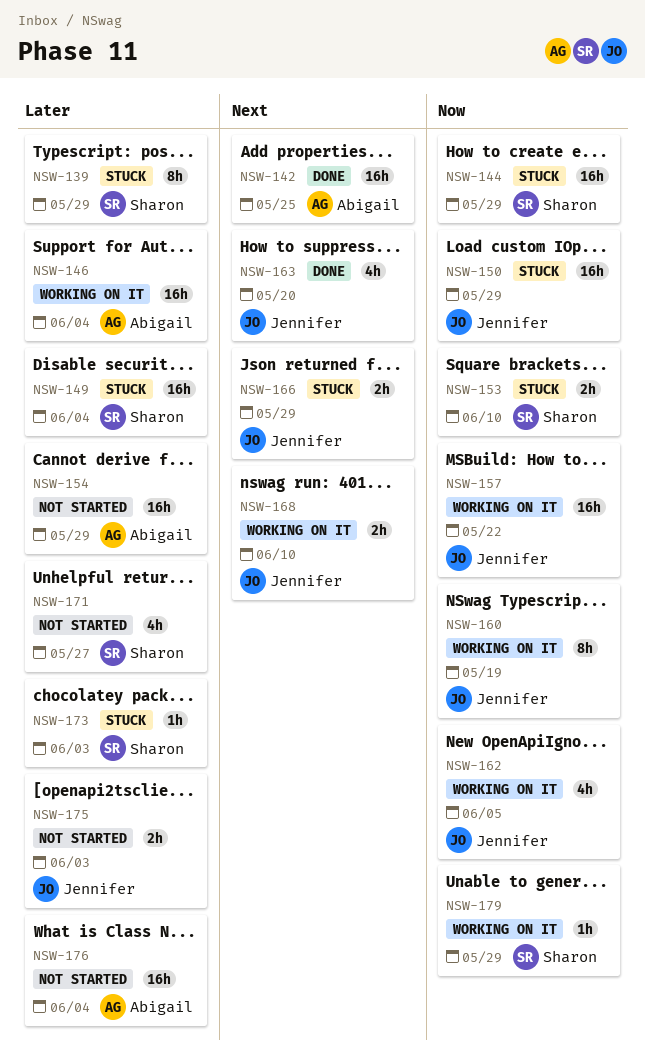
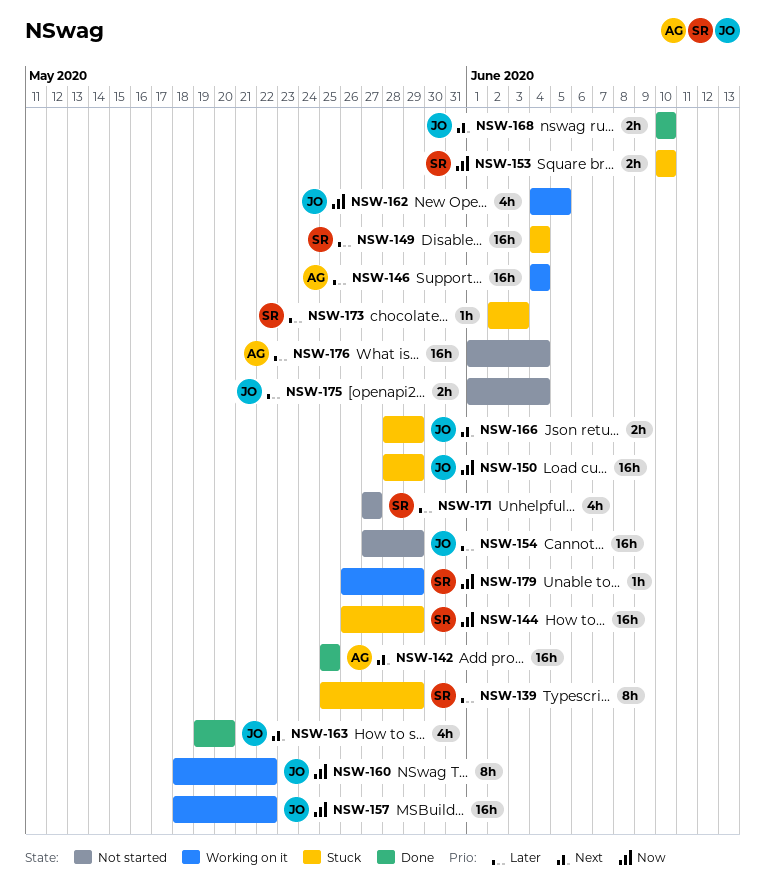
NSW-154, owner: Abigail -> Jennifer
NSW-160, due: May 19 -> May 22
NSW-168, status: Working on it -> Done
NSW-175, due: Jun 3 -> Jun 4

